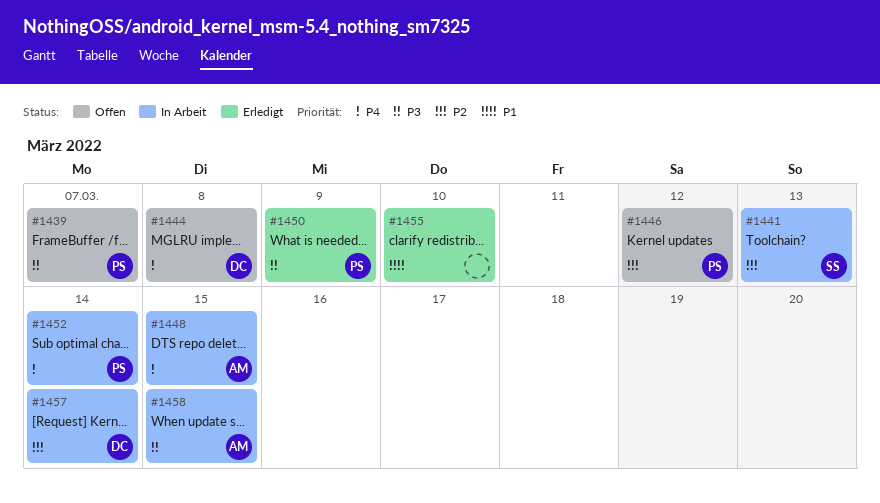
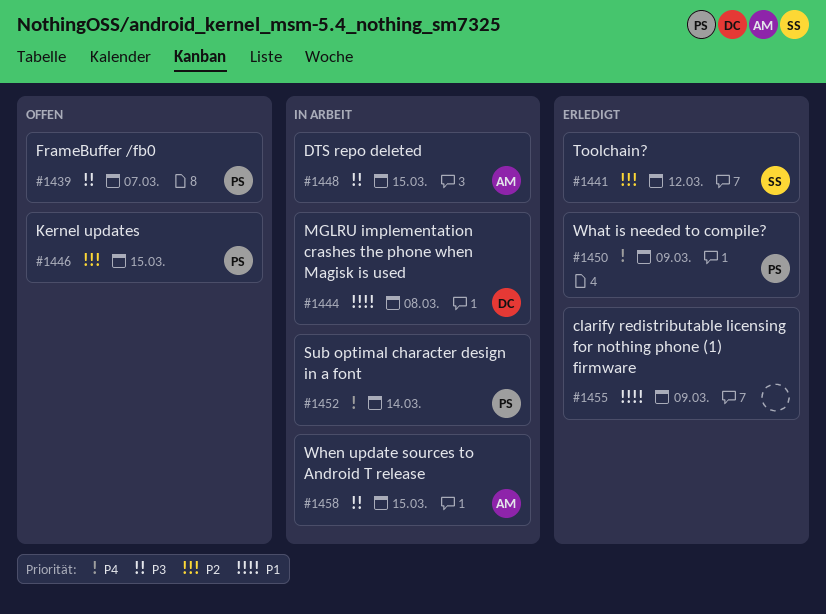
#1441, status: In Arbeit -> Erledigt
#1441, due: Mar 13 -> Mar 12
#1444, status: Offen -> In Arbeit
#1444, priority: P4 -> P1
#1446, due: Mar 12 -> Mar 15
#1448, priority: P4 -> P3
#1450, priority: P3 -> P4
#1455, due: Mar 10 -> Mar 9
#1457: present -> none

